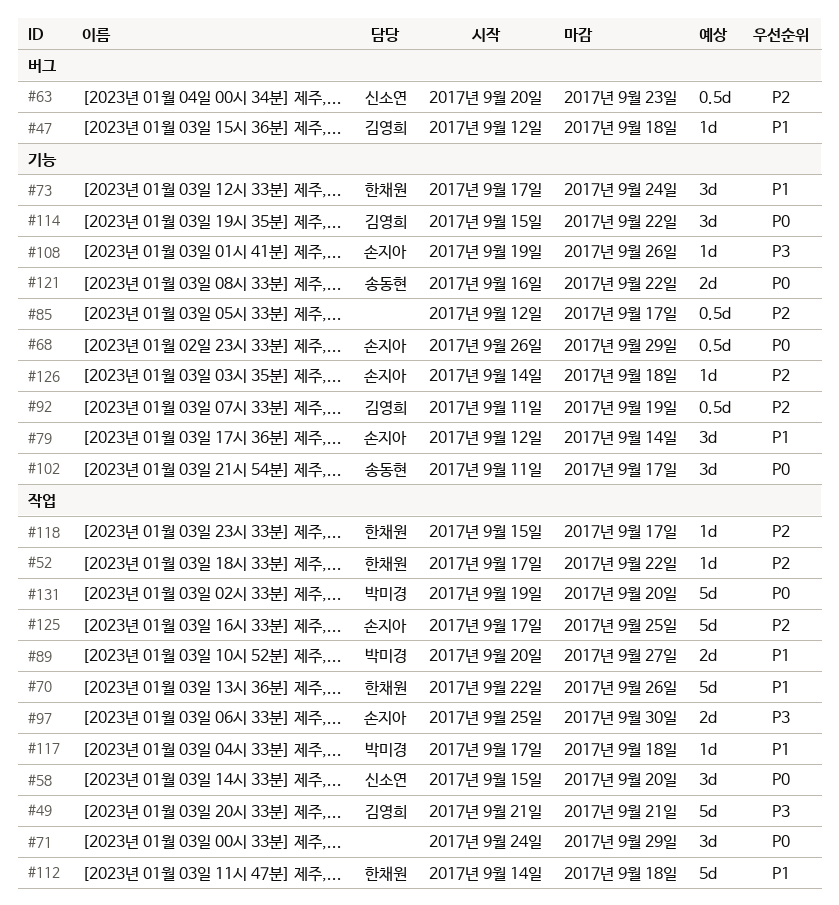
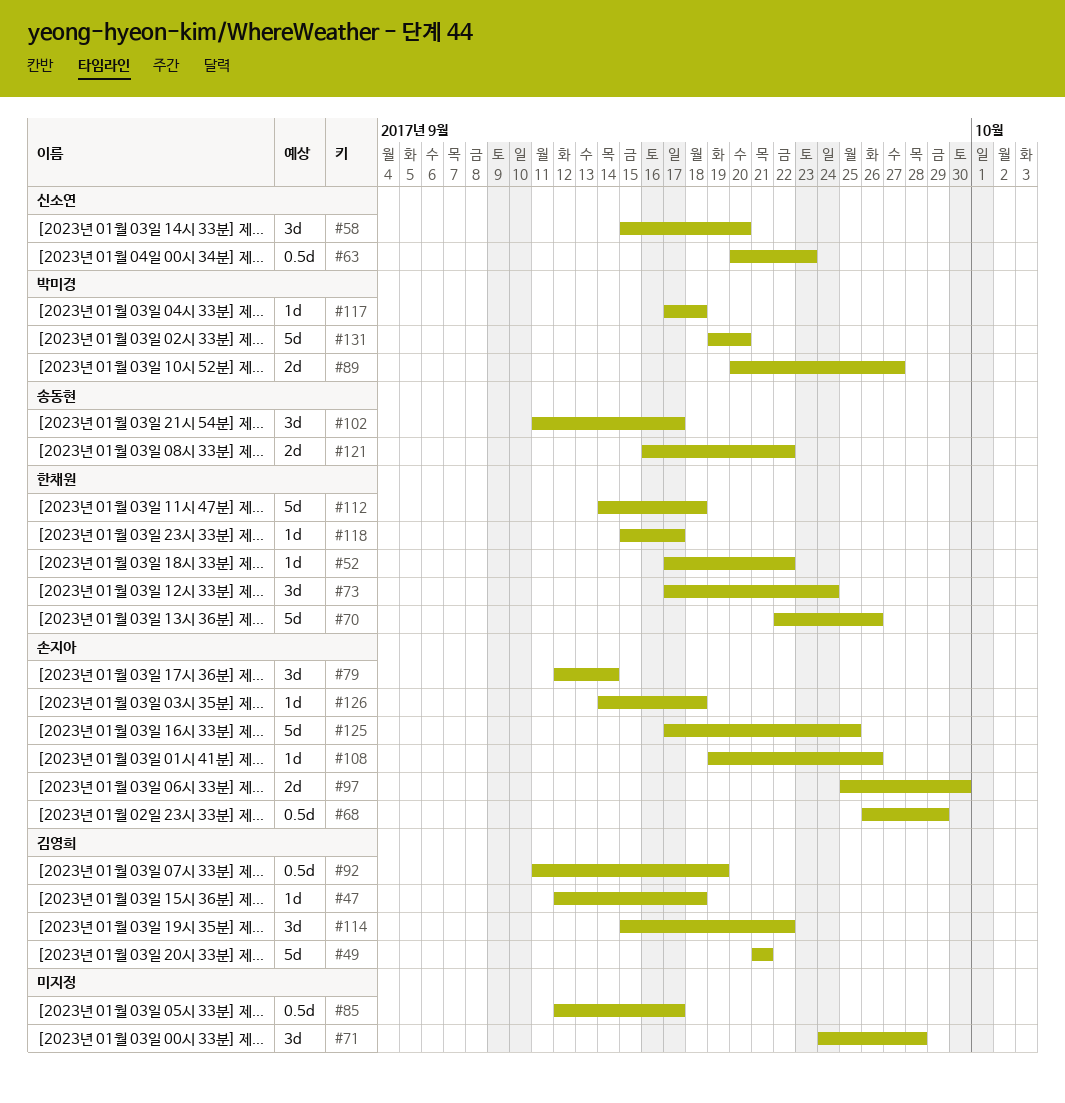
#71, due: Sep 29 -> Sep 28

